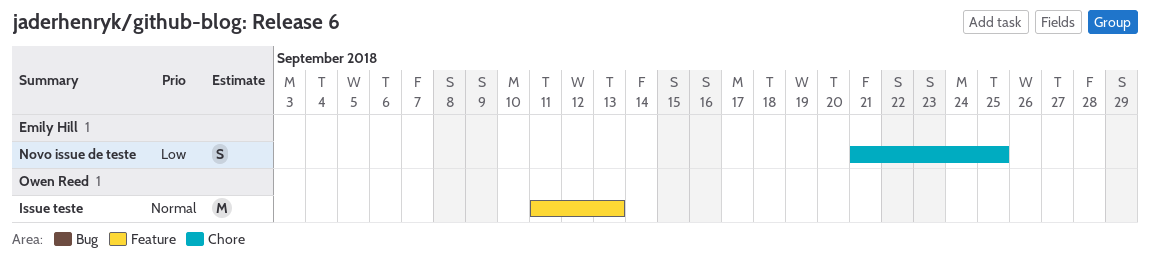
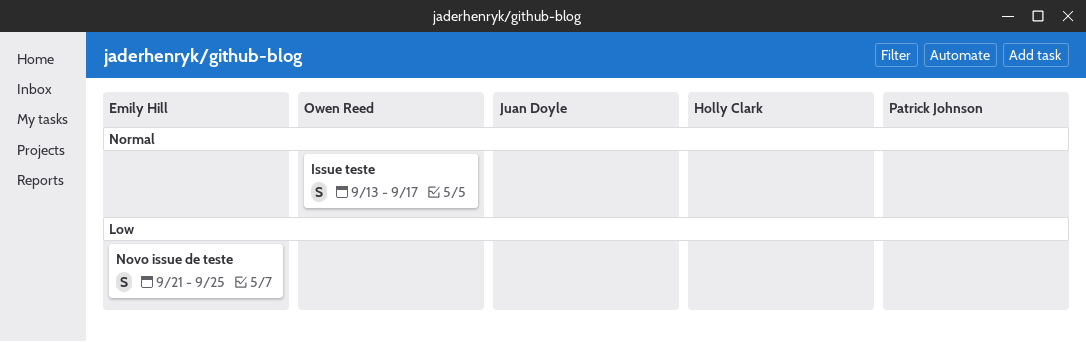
Issue teste, estimate: M -> S
Issue teste, start: Sep 11 -> Sep 13
Issue teste, due: Sep 13 -> Sep 17

